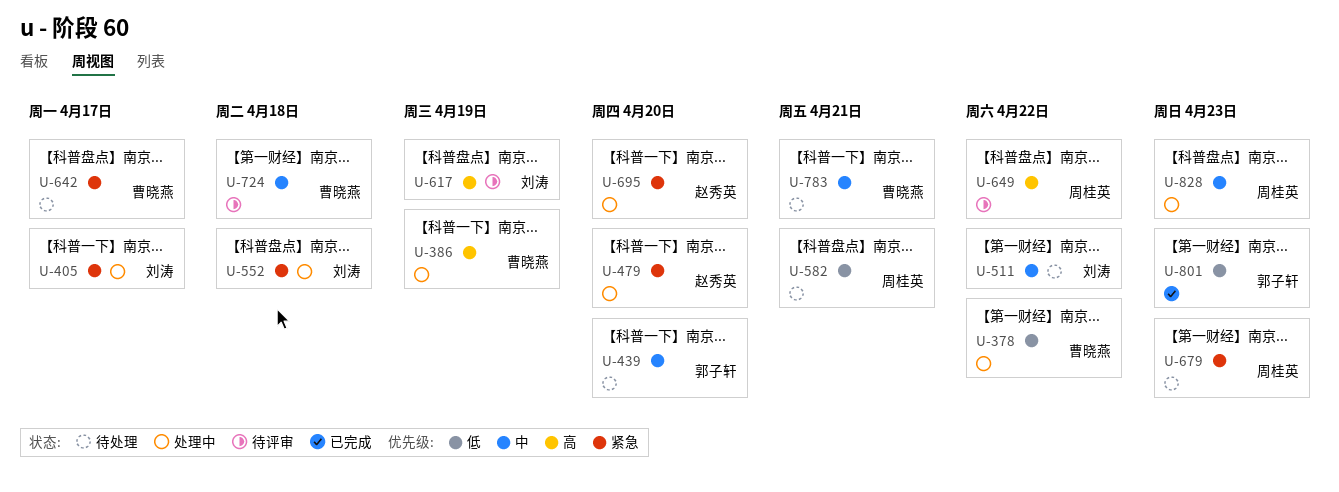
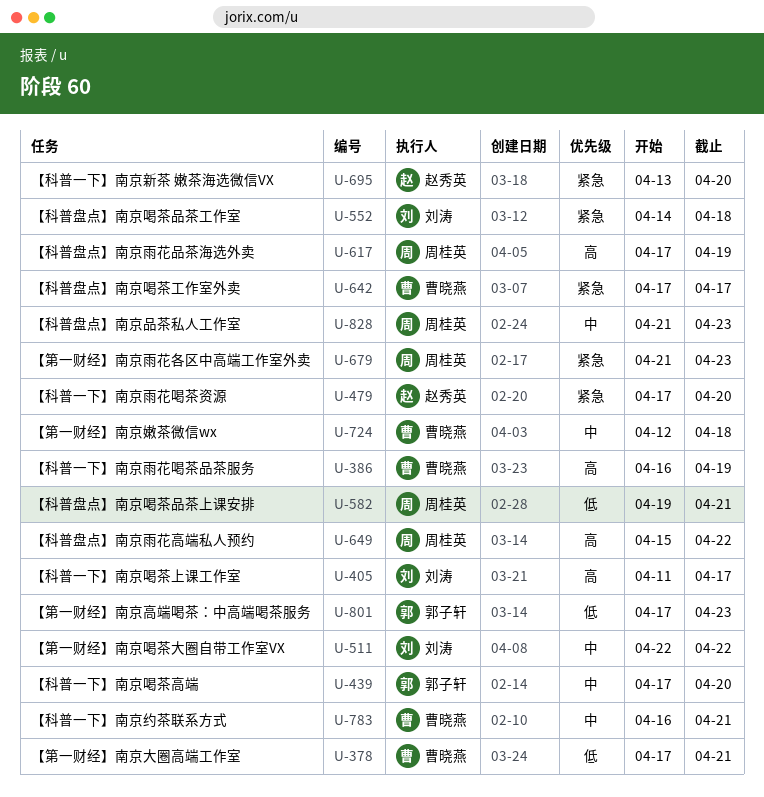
U-378, due: Apr 22 -> Apr 21
U-405, priority: 紧急 -> 高
U-617, owner: 刘涛 -> 周桂英

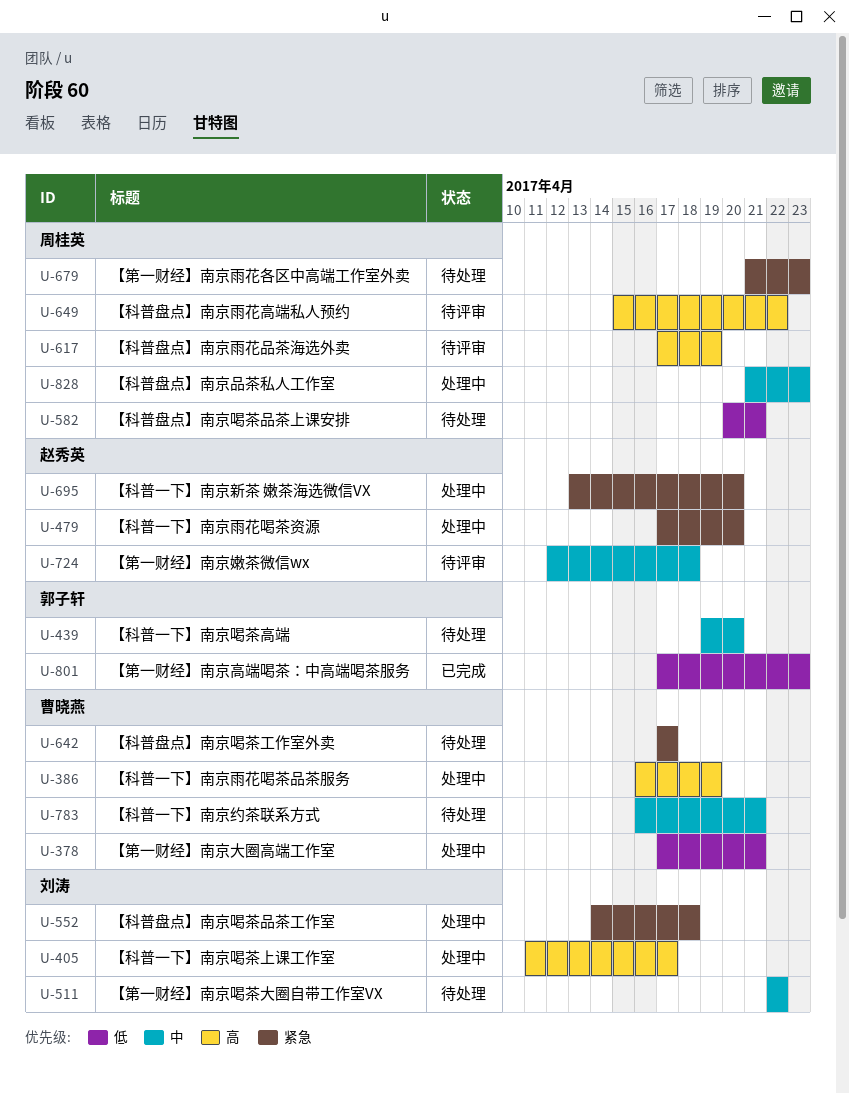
U-439, start: Apr 17 -> Apr 19
U-582, start: Apr 19 -> Apr 20
U-724, owner: 曹晓燕 -> 赵秀英

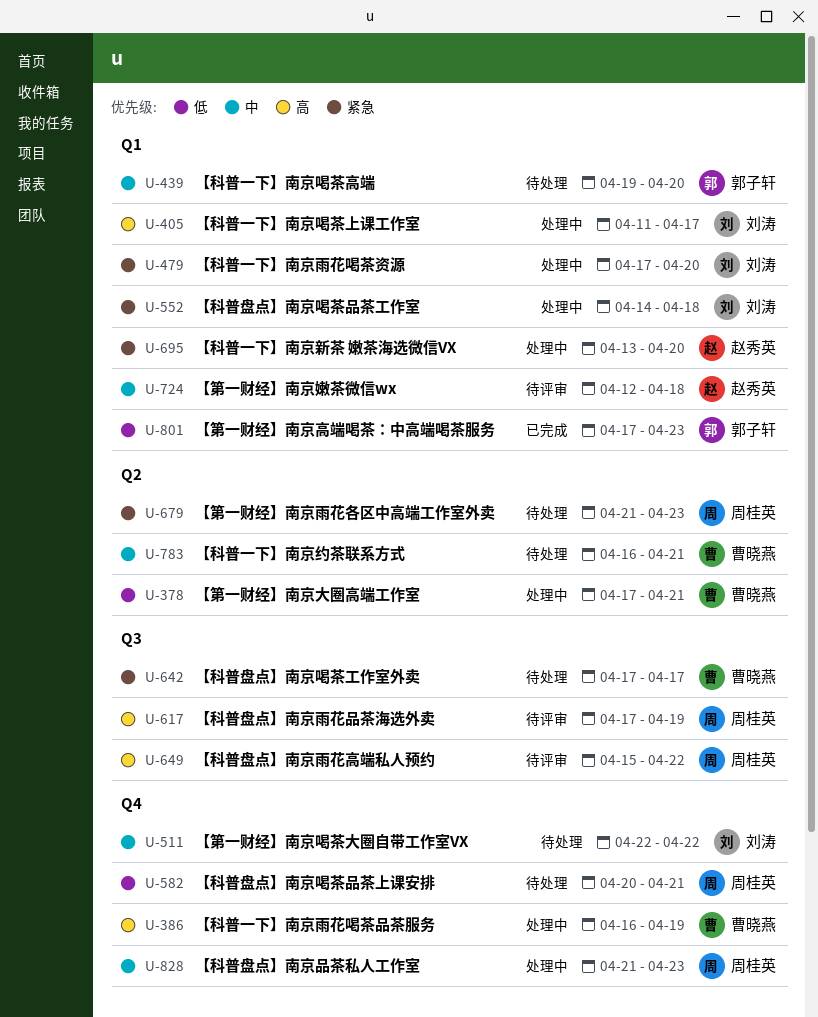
U-479, owner: 赵秀英 -> 刘涛

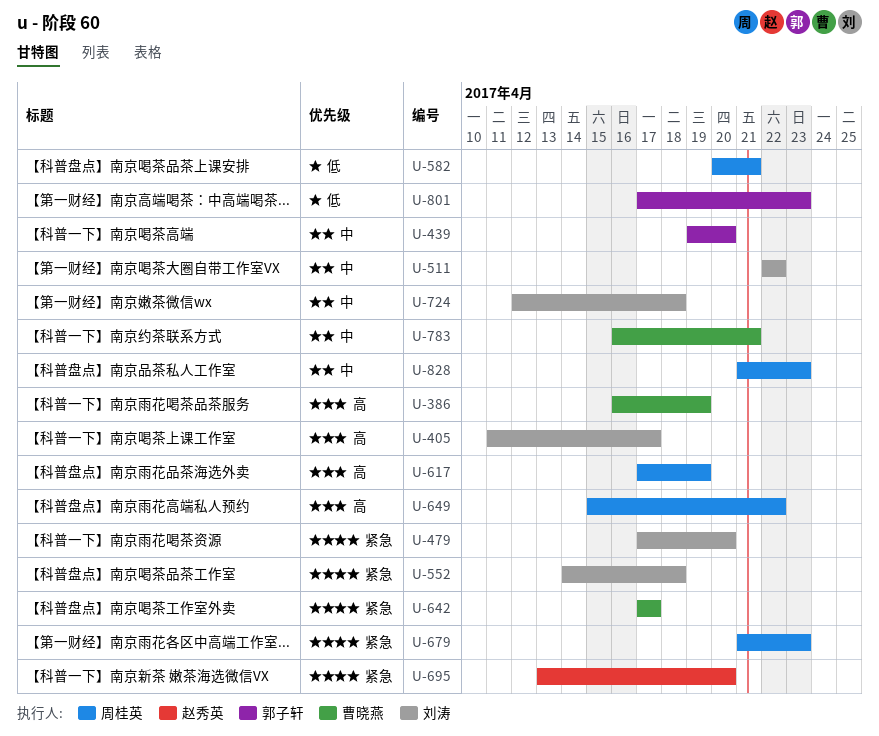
U-378: present -> none
U-724, owner: 赵秀英 -> 刘涛

